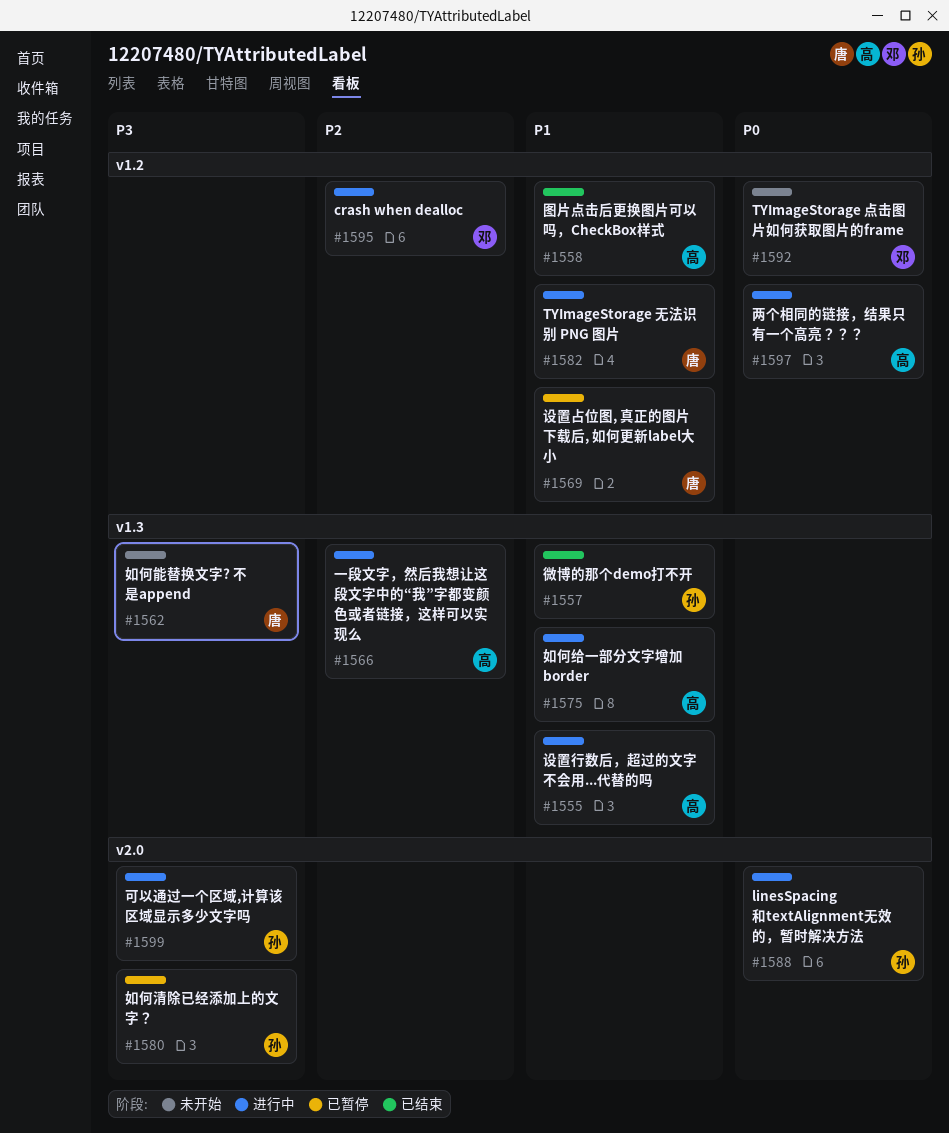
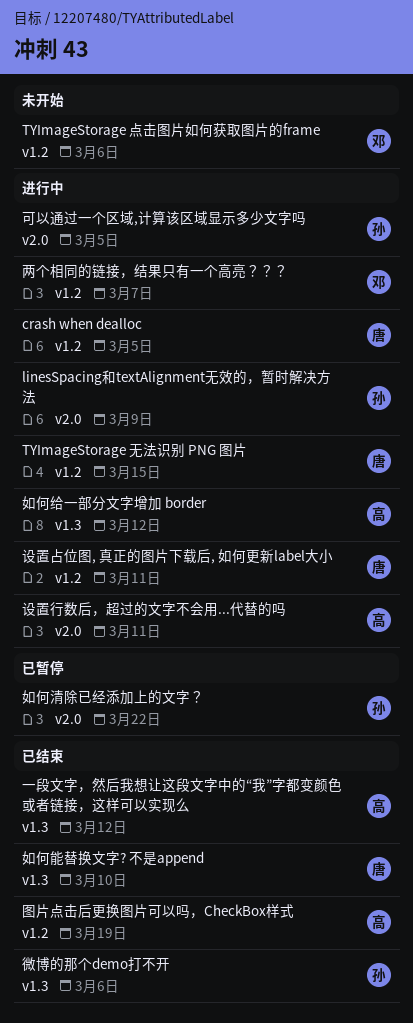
crash when dealloc, owner: 邓 -> 唐
一段文字，然后我想让这段文字中的“我”字都变颜色或者链接，这样可以实现么, status: 进行中 -> 已结束
两个相同的链接，结果只有一个高亮？？？, owner: 高 -> 邓
如何能替换文字? 不是append, status: 未开始 -> 已结束
设置占位图, 真正的图片下载后, 如何更新label大小, status: 已暂停 -> 进行中
设置行数后，超过的文字不会用...代替的吗, label: v1.3 -> v2.0

